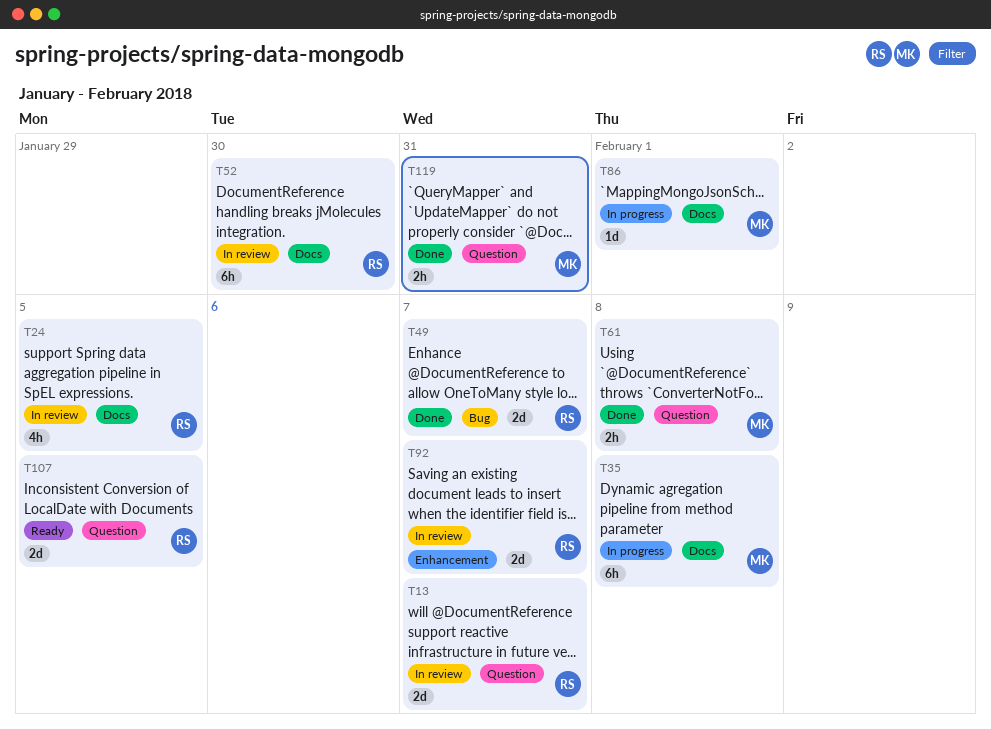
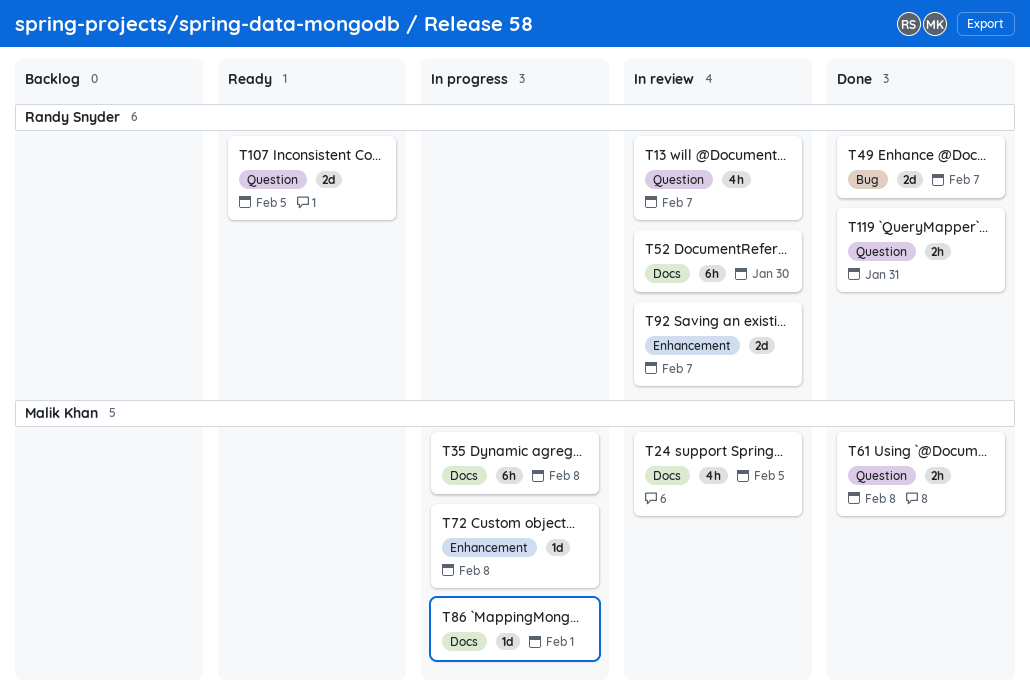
T13, estimate: 2d -> 4h
T24, owner: Randy Snyder -> Malik Khan
T72: none -> present
T119, owner: Malik Khan -> Randy Snyder

